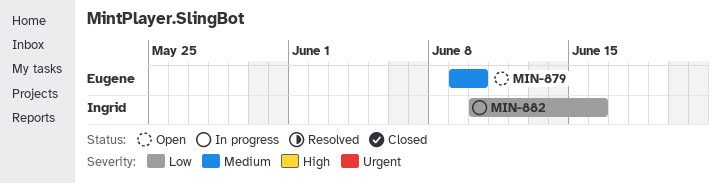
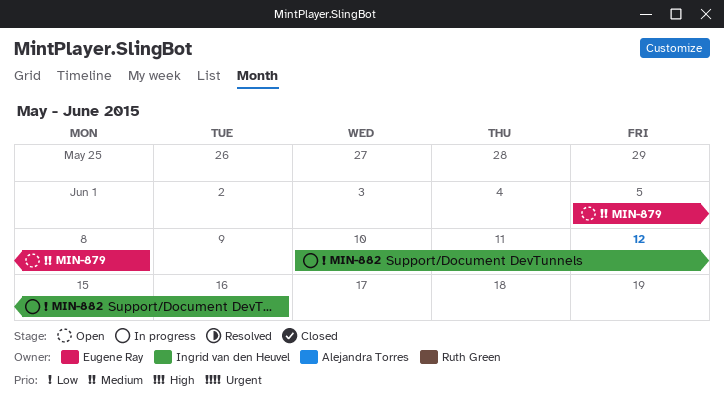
MIN-879, start: Jun 9 -> Jun 5
MIN-879, due: Jun 10 -> Jun 8

